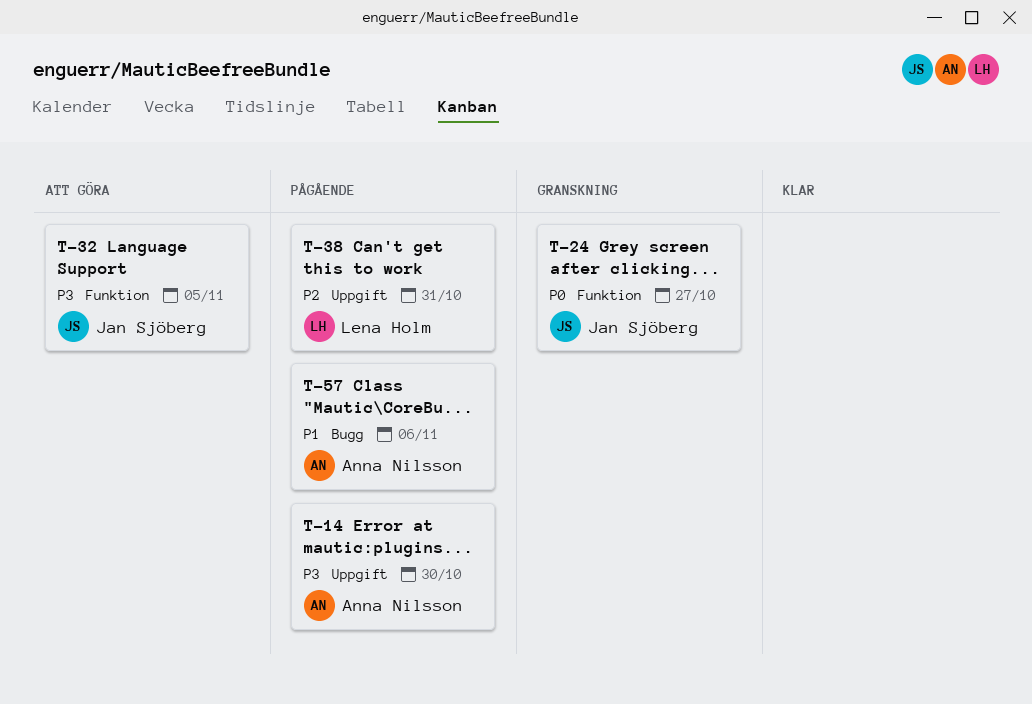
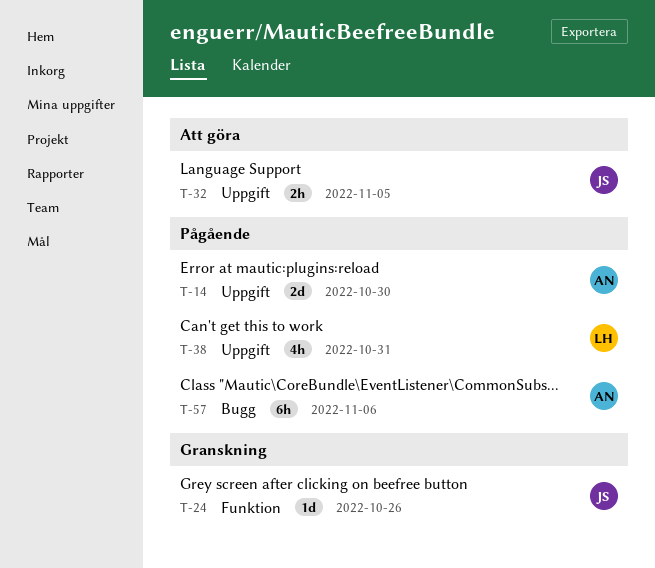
T-24, due: Oct 27 -> Oct 26
T-32, label: Funktion -> Uppgift

